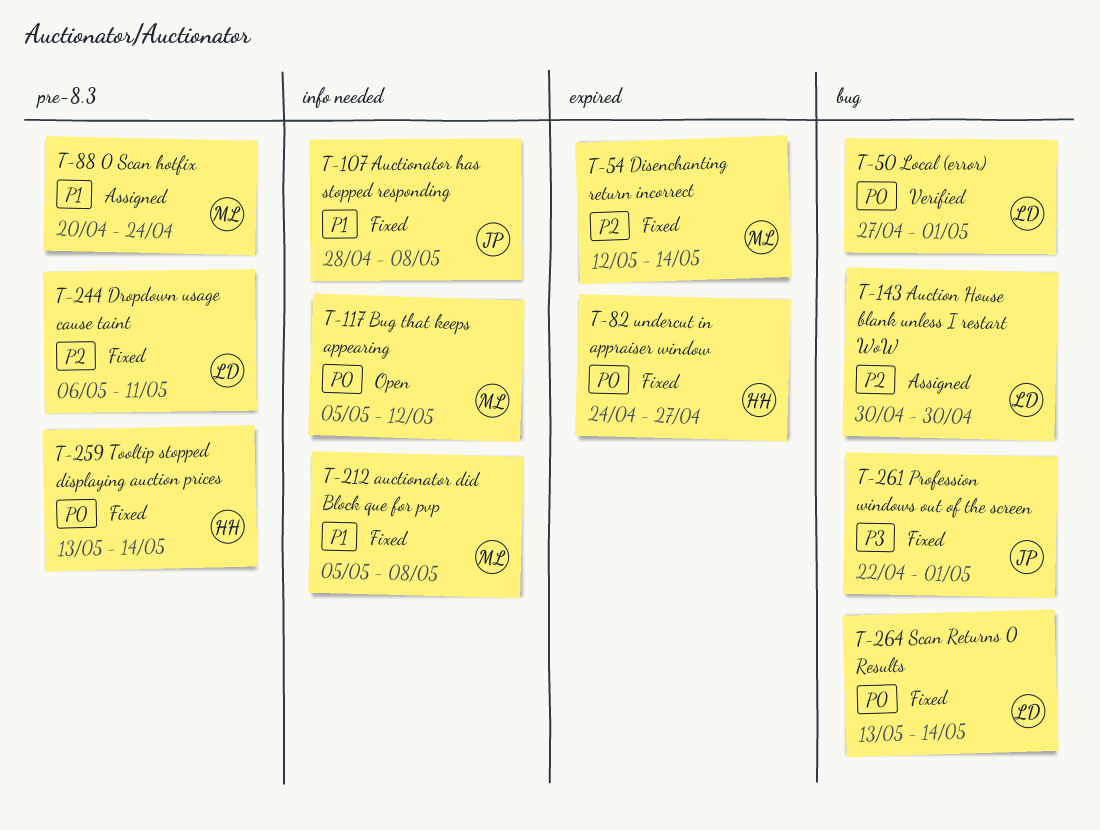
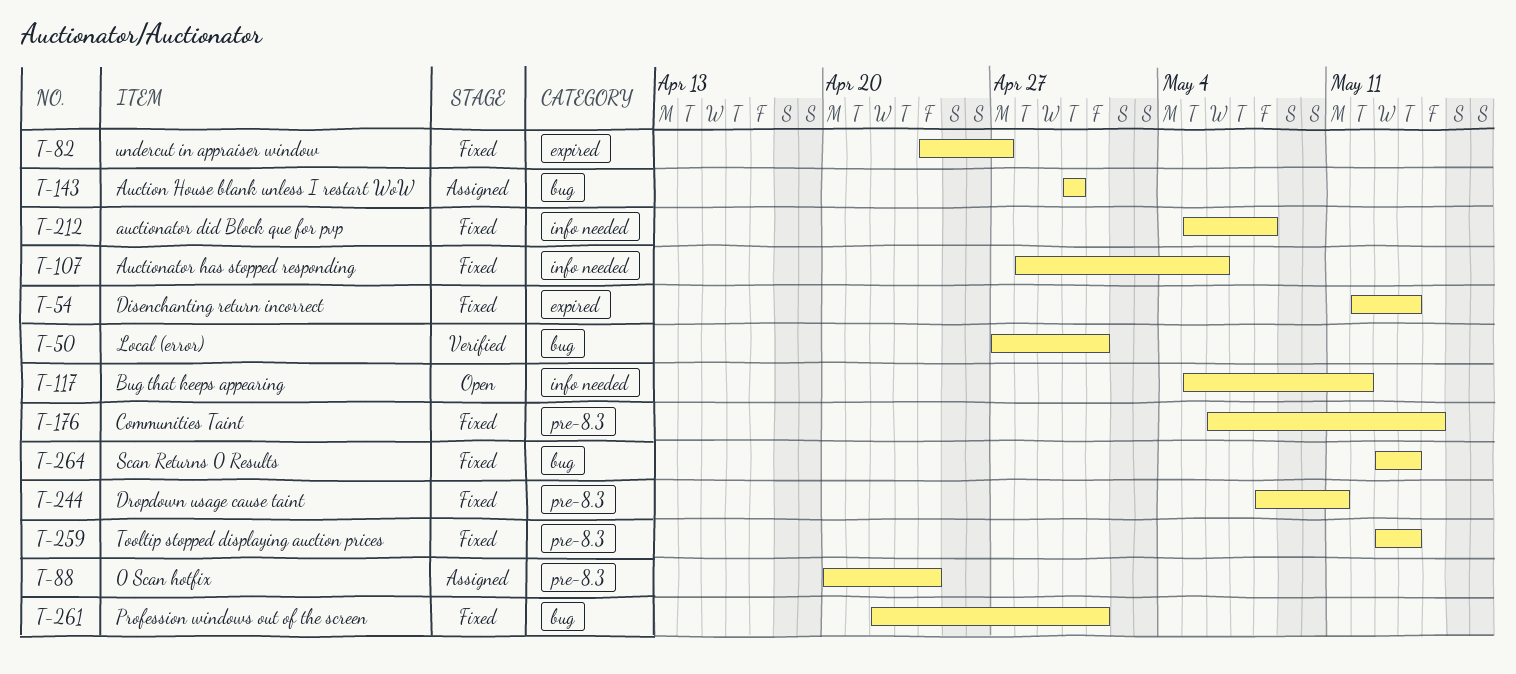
T-107, due: May 8 -> May 6
T-176: none -> present
T-244, start: May 6 -> May 8

